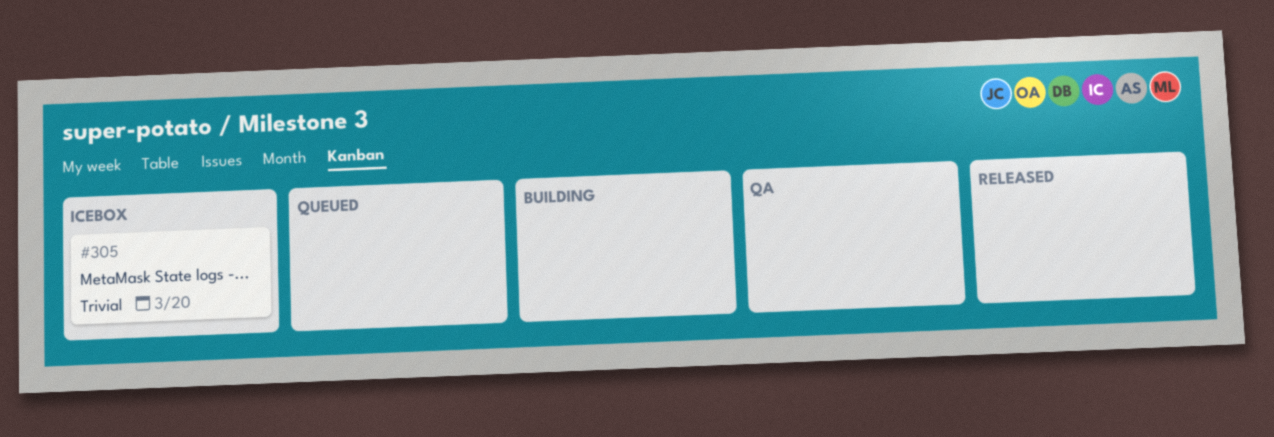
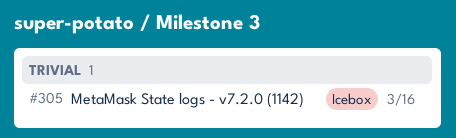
#305, due: Mar 20 -> Mar 16

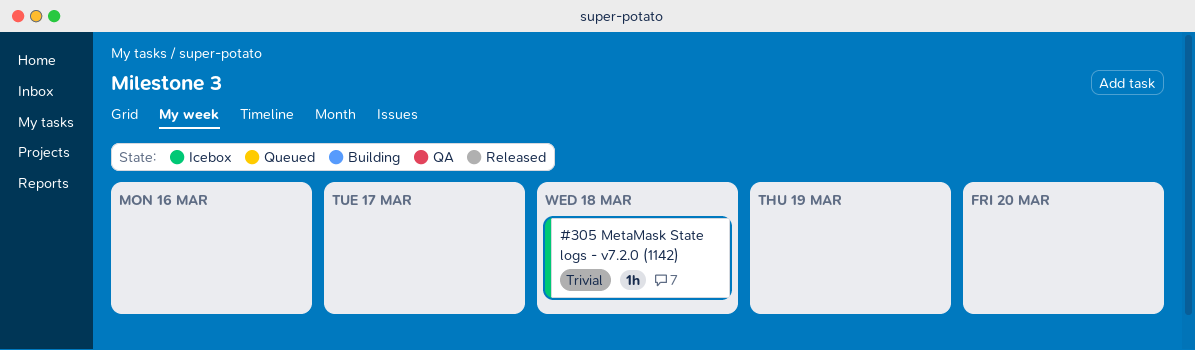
#305, due: Mar 16 -> Mar 18

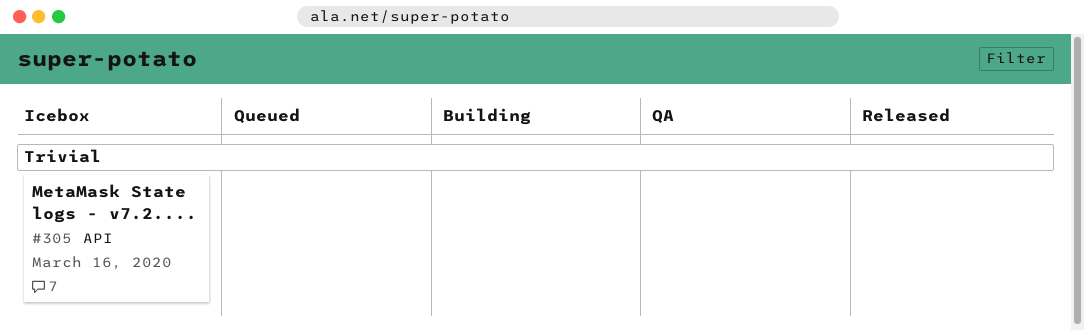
#305, due: Mar 18 -> Mar 16

